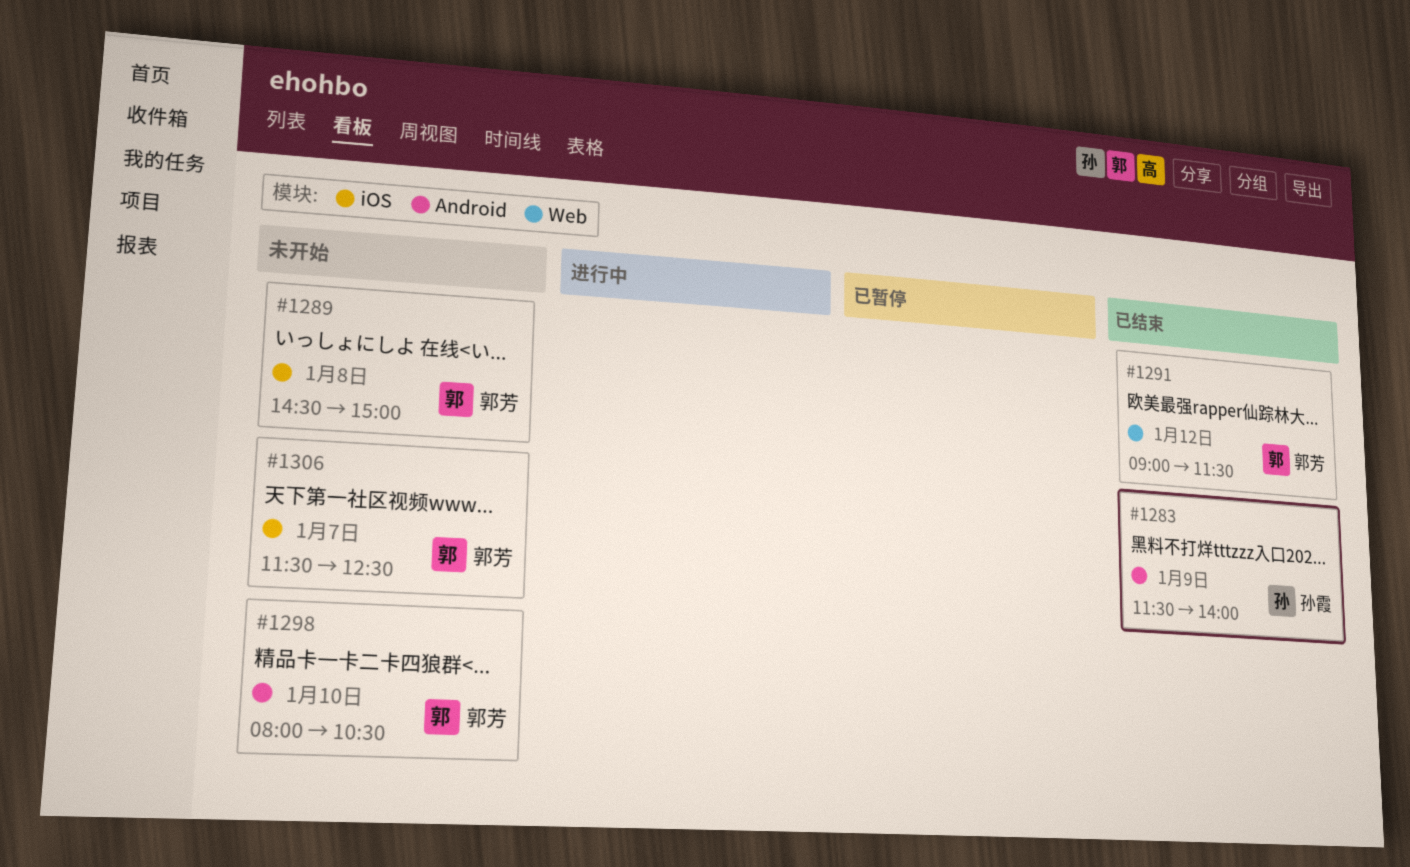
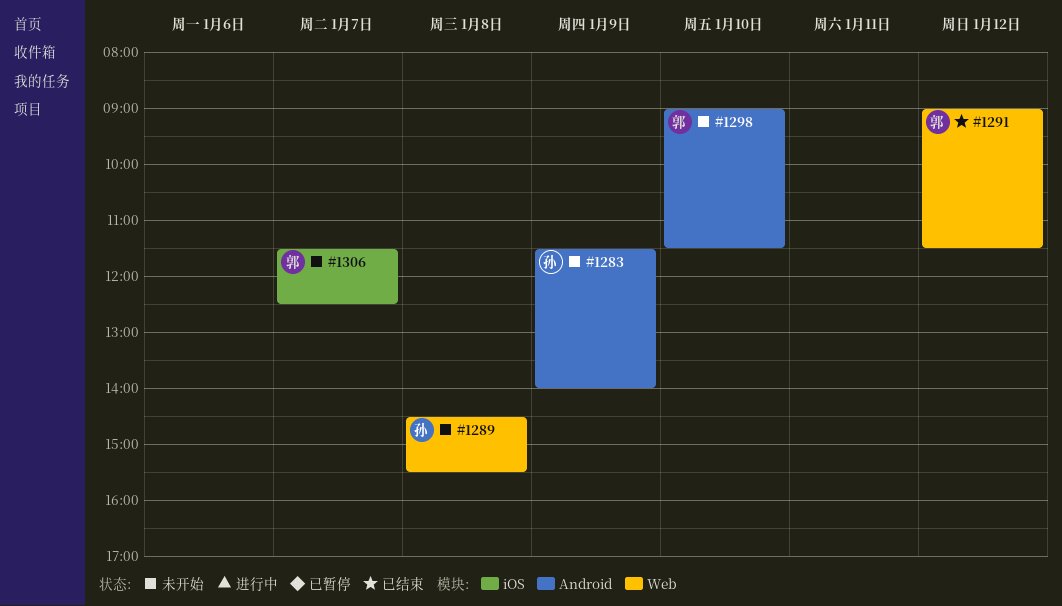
#1283, status: 已结束 -> 未开始
#1289, owner: 郭芳 -> 孙霞
#1289, label: iOS -> Web
#1289, ends: 15:00 -> 15:30
#1298, begins: 08:00 -> 09:00
#1298, ends: 10:30 -> 11:30

